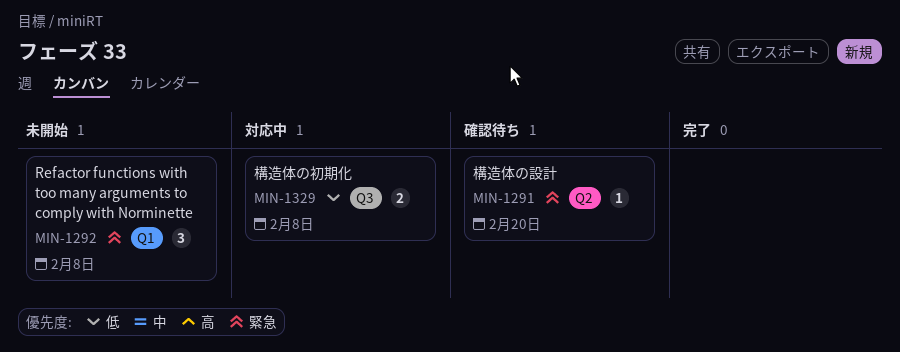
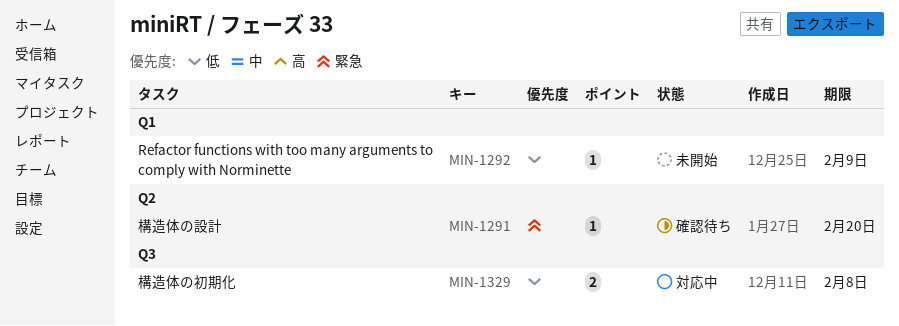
MIN-1292, priority: 緊急 -> 低
MIN-1292, estimate: 3 -> 1
MIN-1292, due: Feb 8 -> Feb 9

